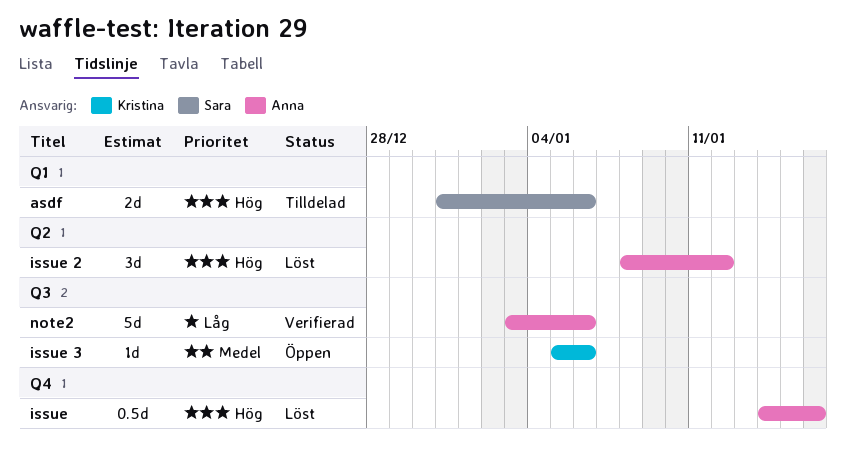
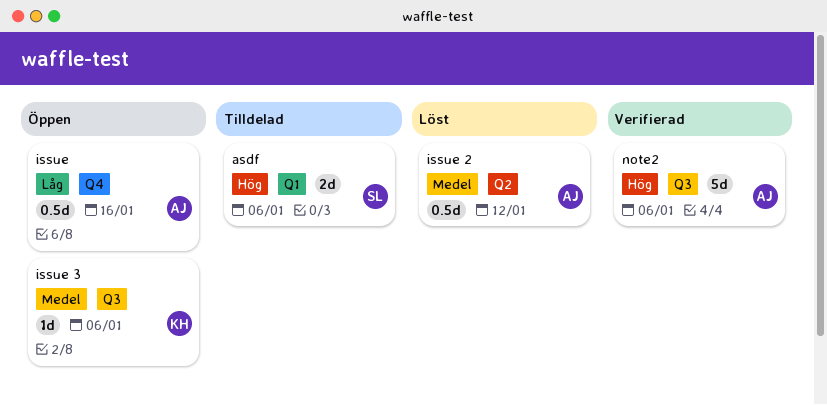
issue, status: Löst -> Öppen
issue, priority: Hög -> Låg
issue 2, priority: Hög -> Medel
issue 2, estimate: 3d -> 0.5d
note2, priority: Låg -> Hög

